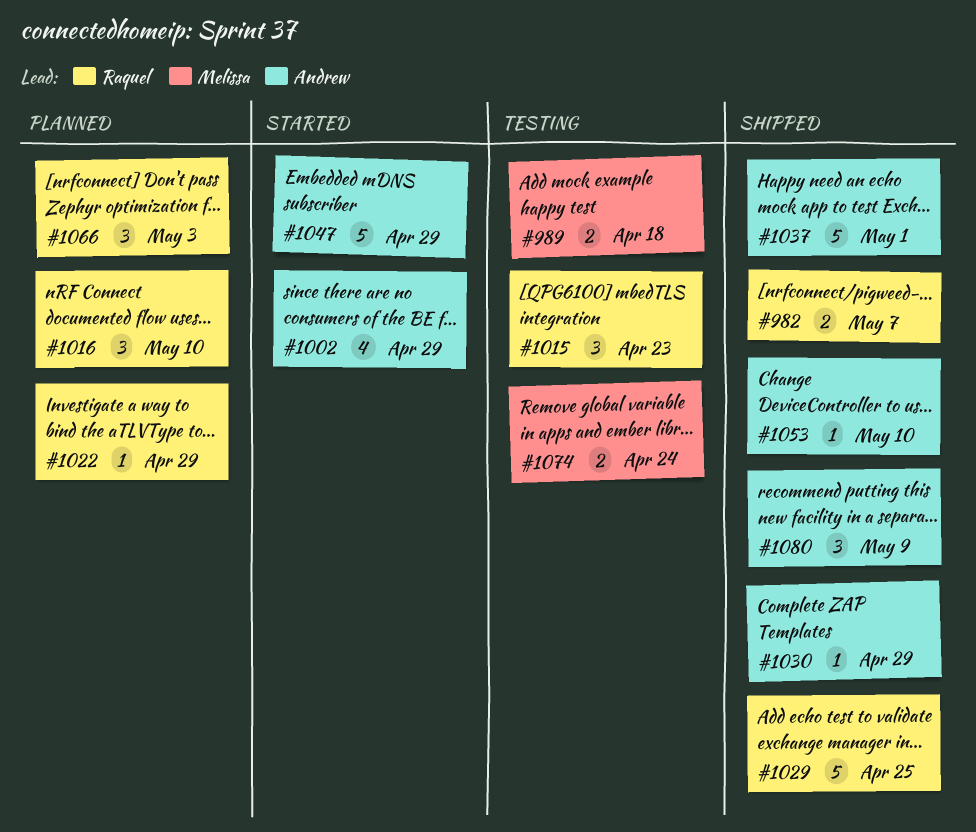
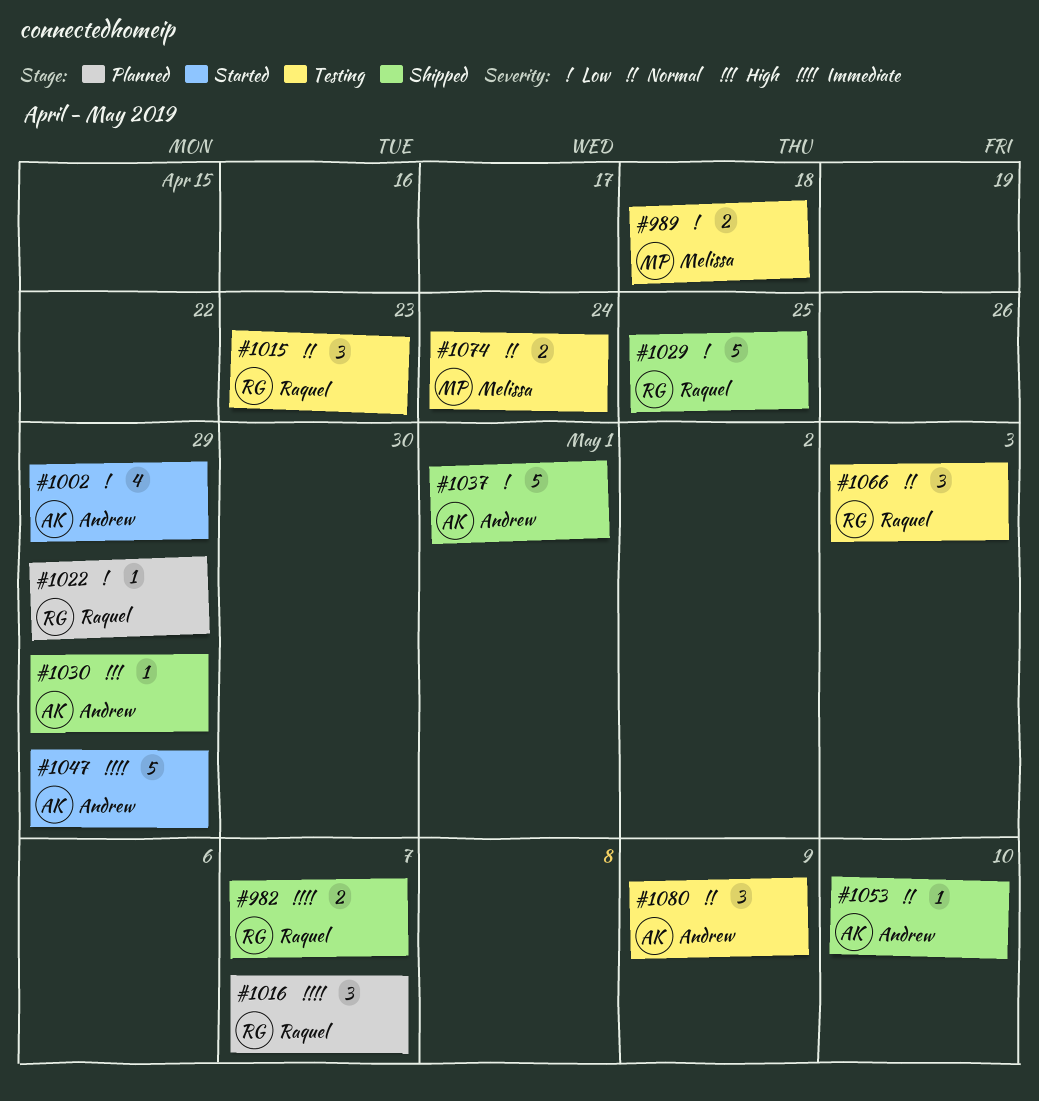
#1016, due: May 10 -> May 7
#1066, status: Planned -> Testing
#1080, status: Shipped -> Testing

